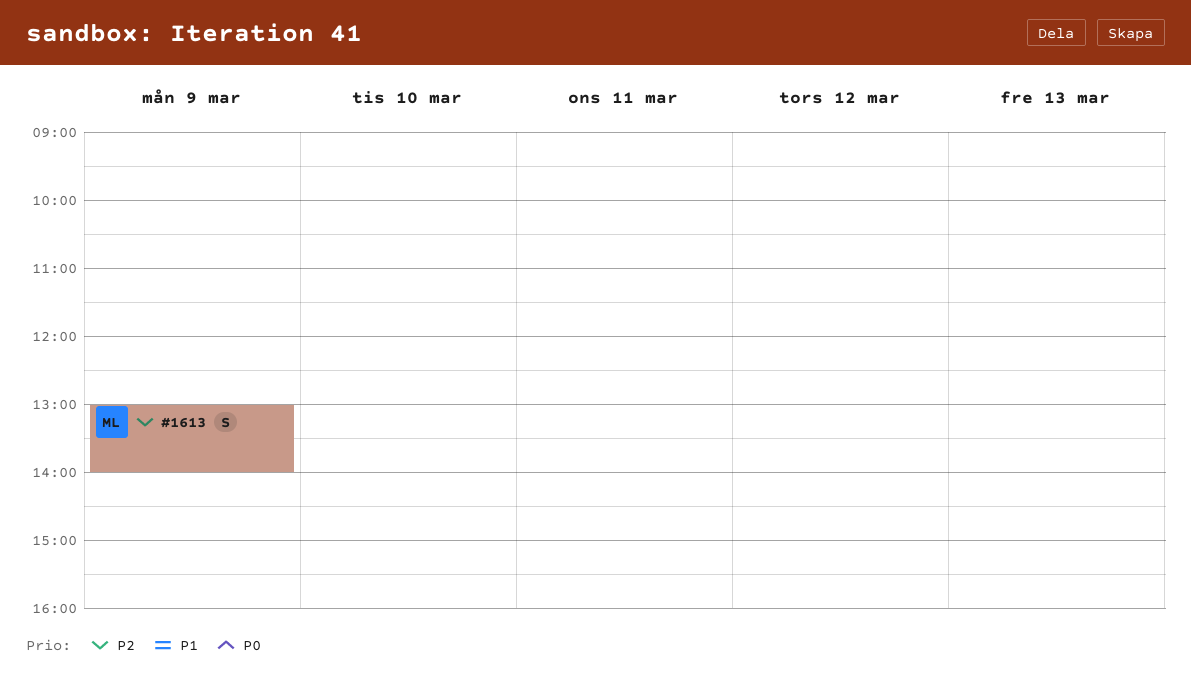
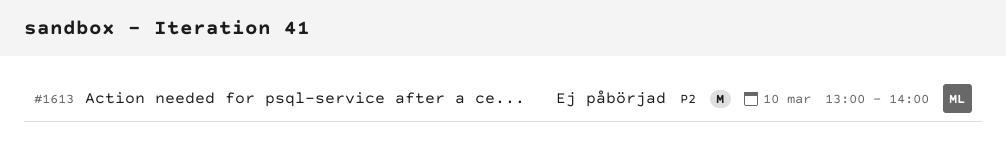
#1613, estimate: S -> M
#1613, day: Mar 9 -> Mar 10

